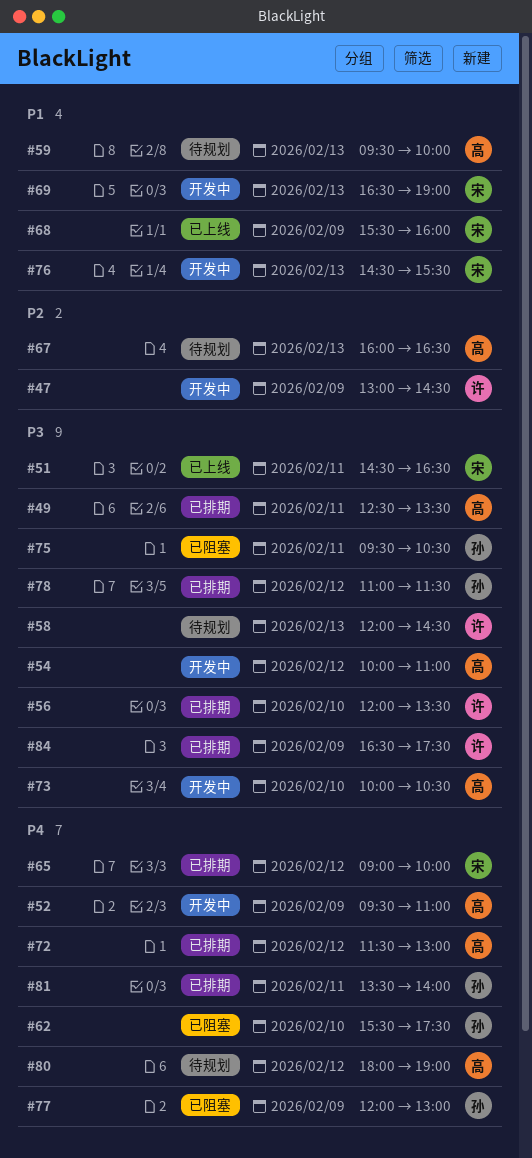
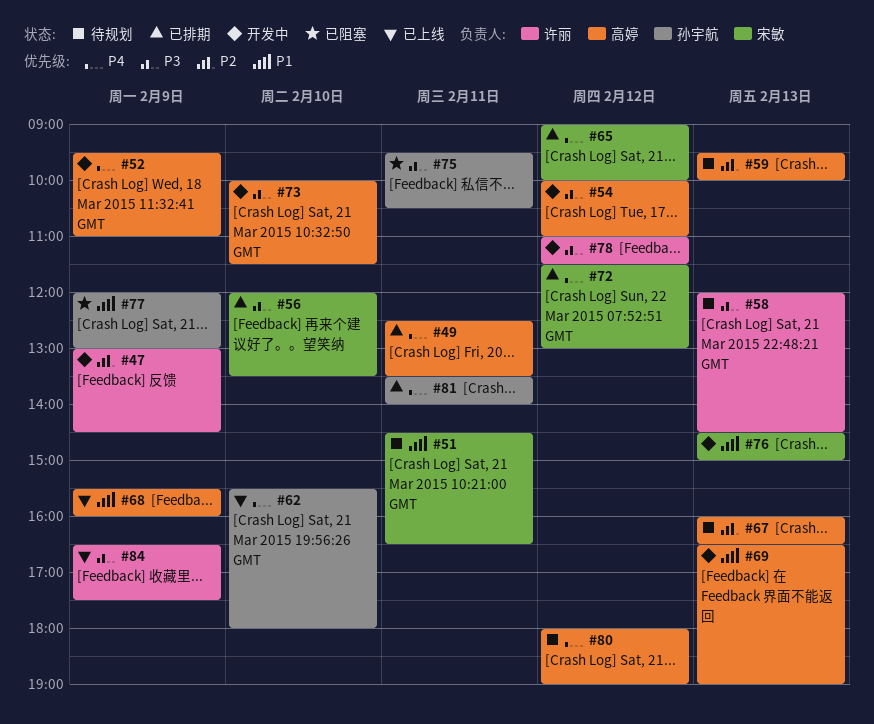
#49, priority: P3 -> P4
#51, status: 已上线 -> 待规划
#51, priority: P3 -> P1
#56, owner: 许丽 -> 宋敏
#59, priority: P1 -> P2
#62, status: 已阻塞 -> 已上线
#62, ends: 17:30 -> 18:00
#68, owner: 宋敏 -> 高婷
#69, owner: 宋敏 -> 高婷
#72, owner: 高婷 -> 宋敏
#73, ends: 10:30 -> 11:30
#76, ends: 15:30 -> 15:00
#77, priority: P4 -> P1
#78, status: 已排期 -> 开发中
#78, owner: 孙宇航 -> 许丽
#84, status: 已排期 -> 已上线

